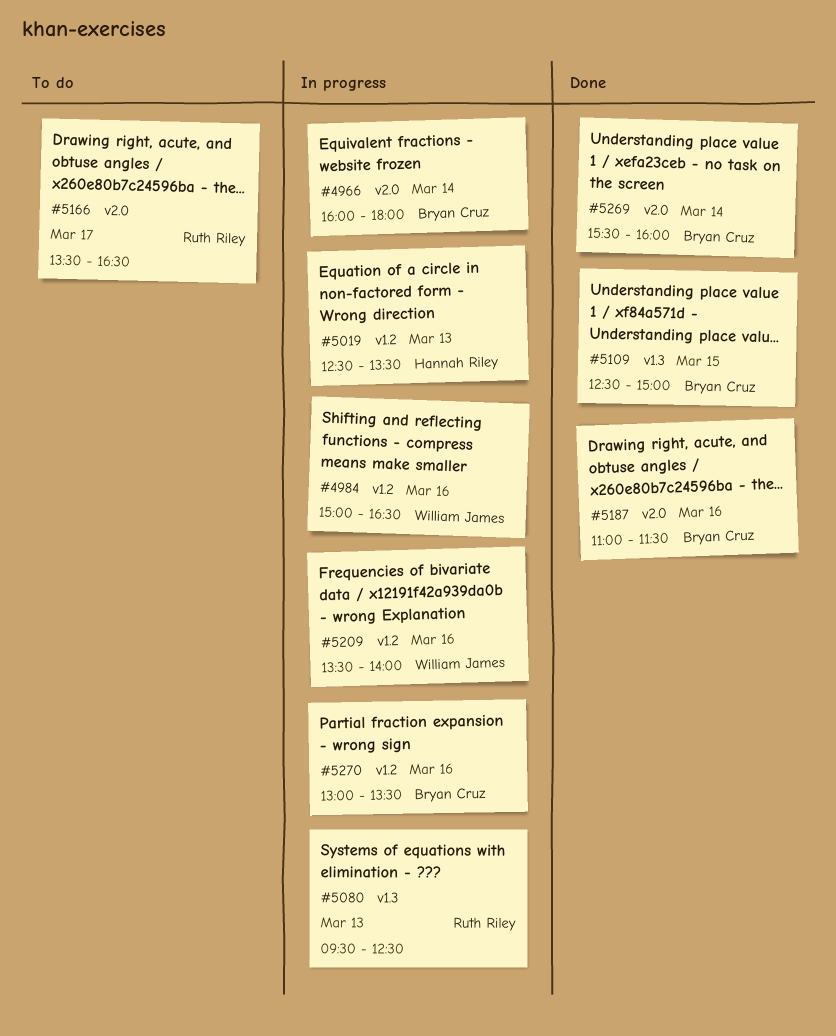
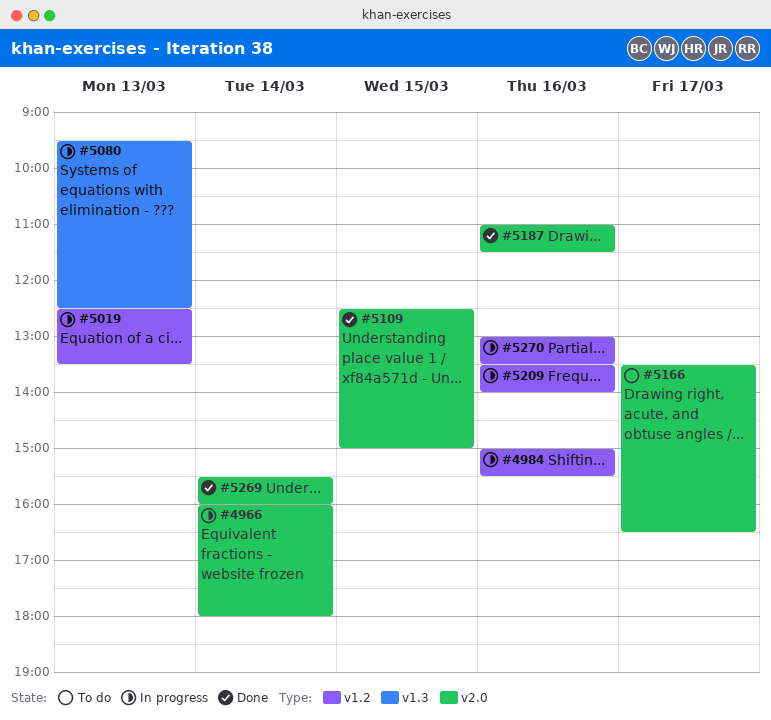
#4984, ends: 16:30 -> 15:30
#5109, label: v1.3 -> v2.0

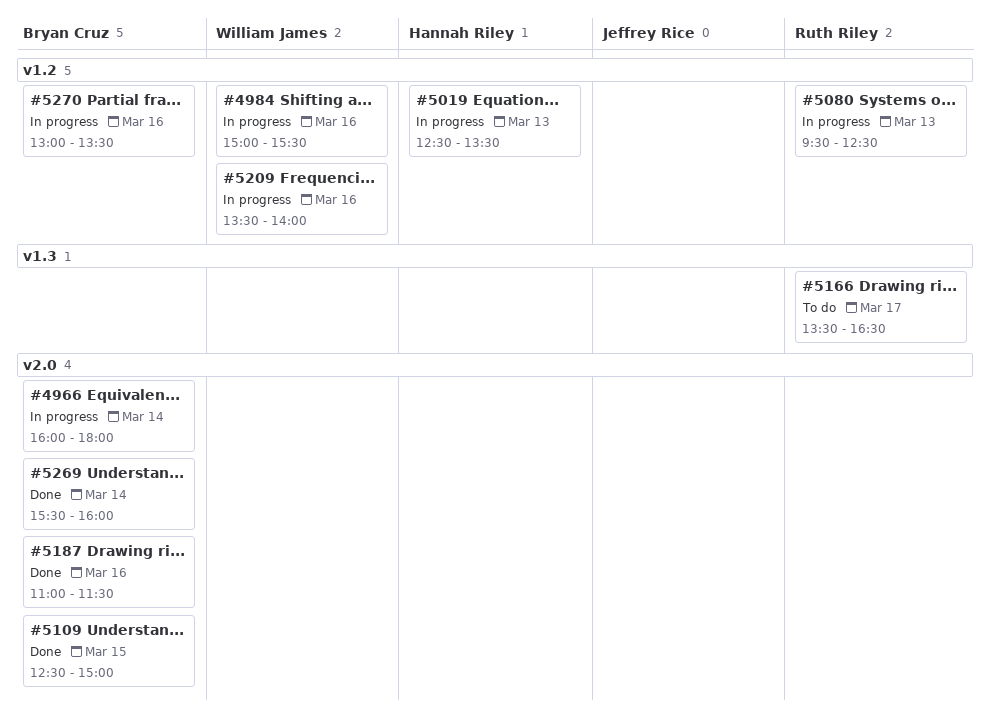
#5080, label: v1.3 -> v1.2
#5166, label: v2.0 -> v1.3

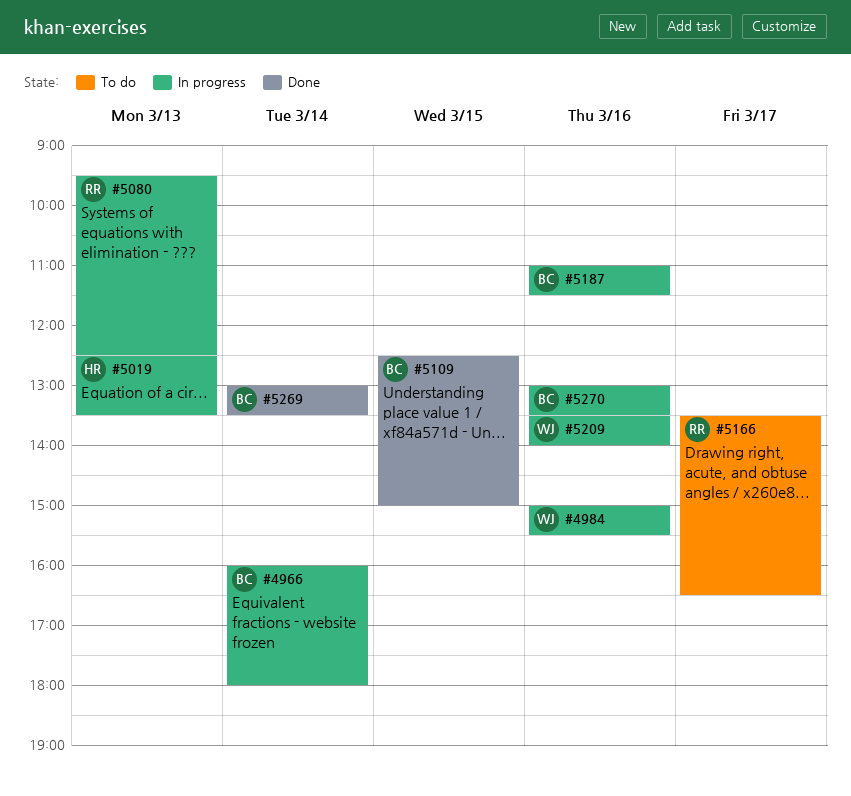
#5187, status: Done -> In progress
#5269, begins: 15:30 -> 13:00
#5269, ends: 16:00 -> 13:30

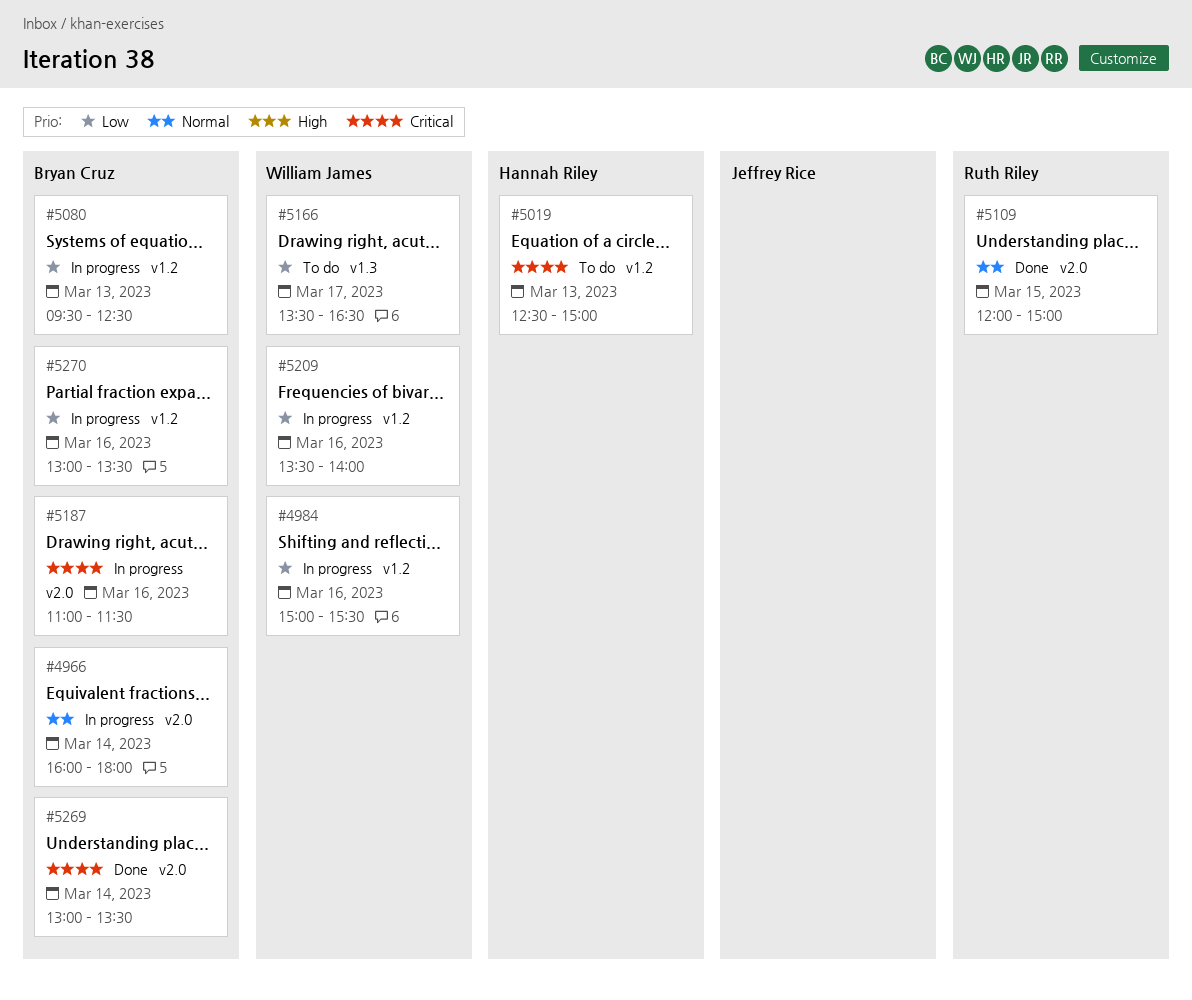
#5019, status: In progress -> To do
#5019, ends: 13:30 -> 15:00
#5080, owner: Ruth Riley -> Bryan Cruz
#5109, owner: Bryan Cruz -> Ruth Riley
#5109, begins: 12:30 -> 12:00
#5166, owner: Ruth Riley -> William James

